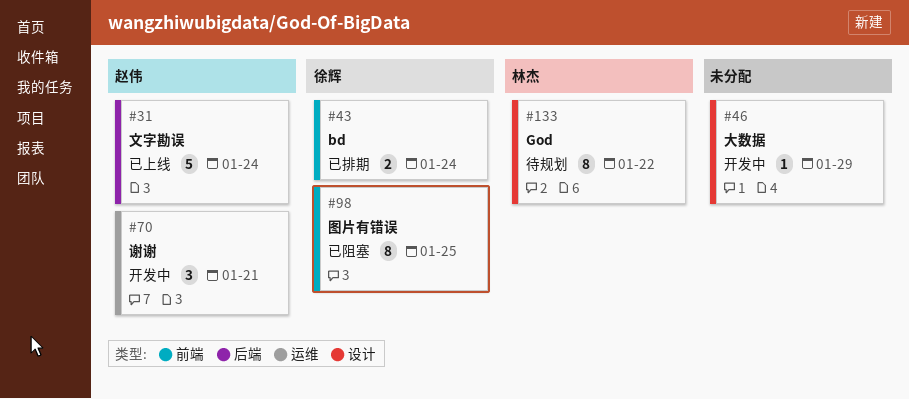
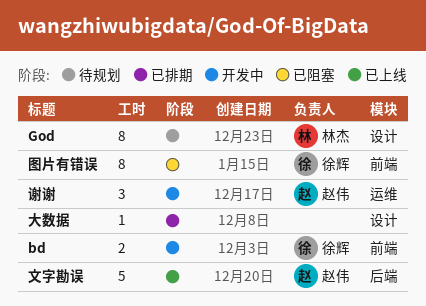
bd, status: 已排期 -> 开发中
大数据, status: 开发中 -> 已排期

